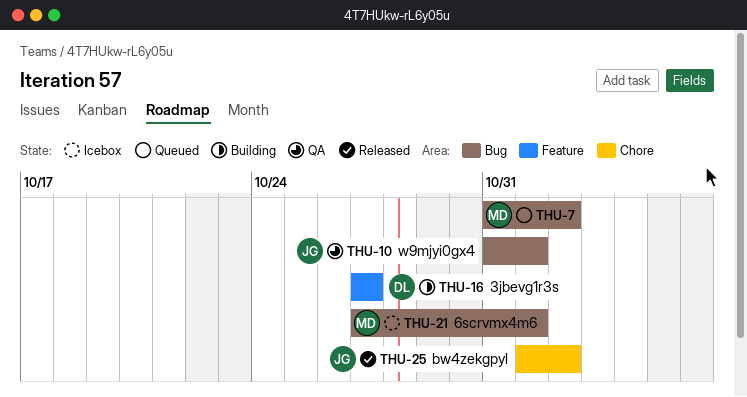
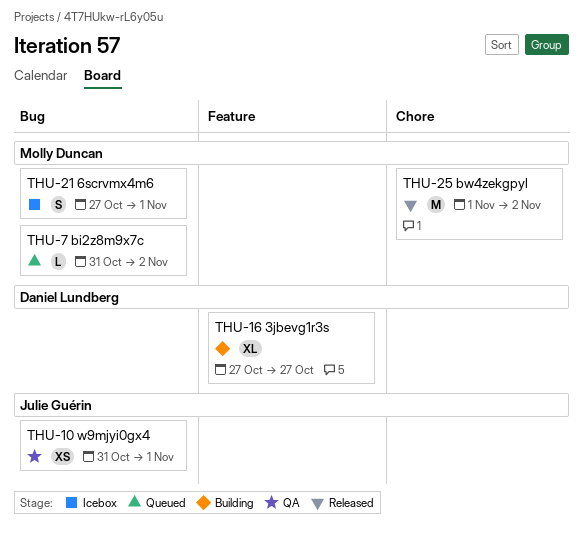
THU-25, owner: Julie Guérin -> Molly Duncan

